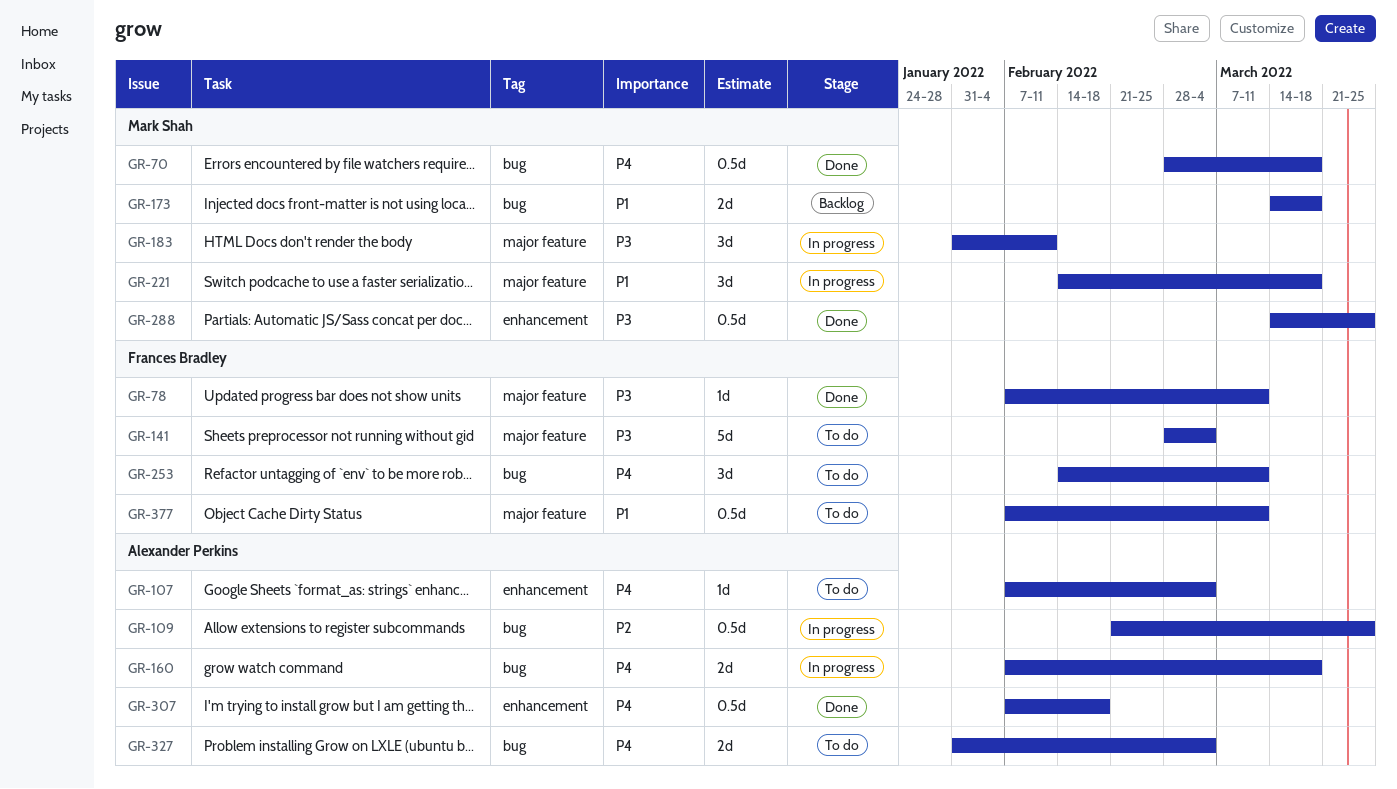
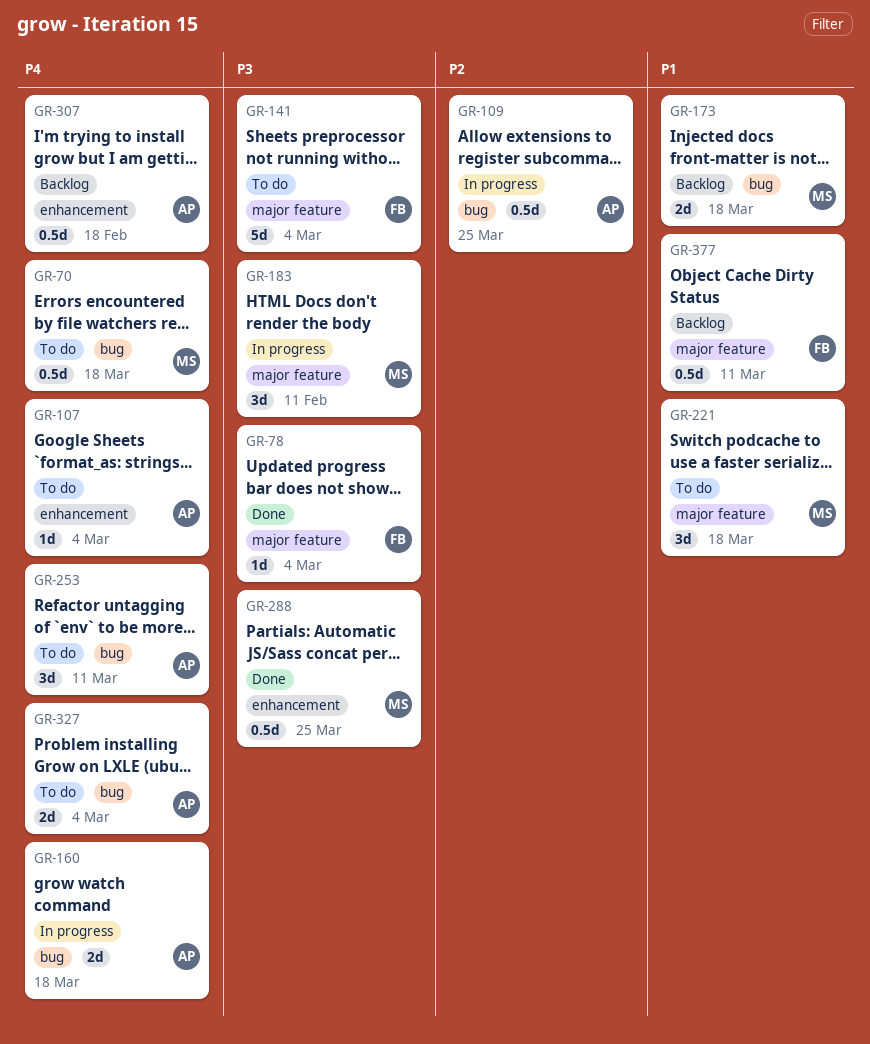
GR-70, status: Done -> To do
GR-78, due: Mar 11 -> Mar 4
GR-221, status: In progress -> To do
GR-253, owner: Frances Bradley -> Alexander Perkins
GR-307, status: Done -> Backlog
GR-377, status: To do -> Backlog

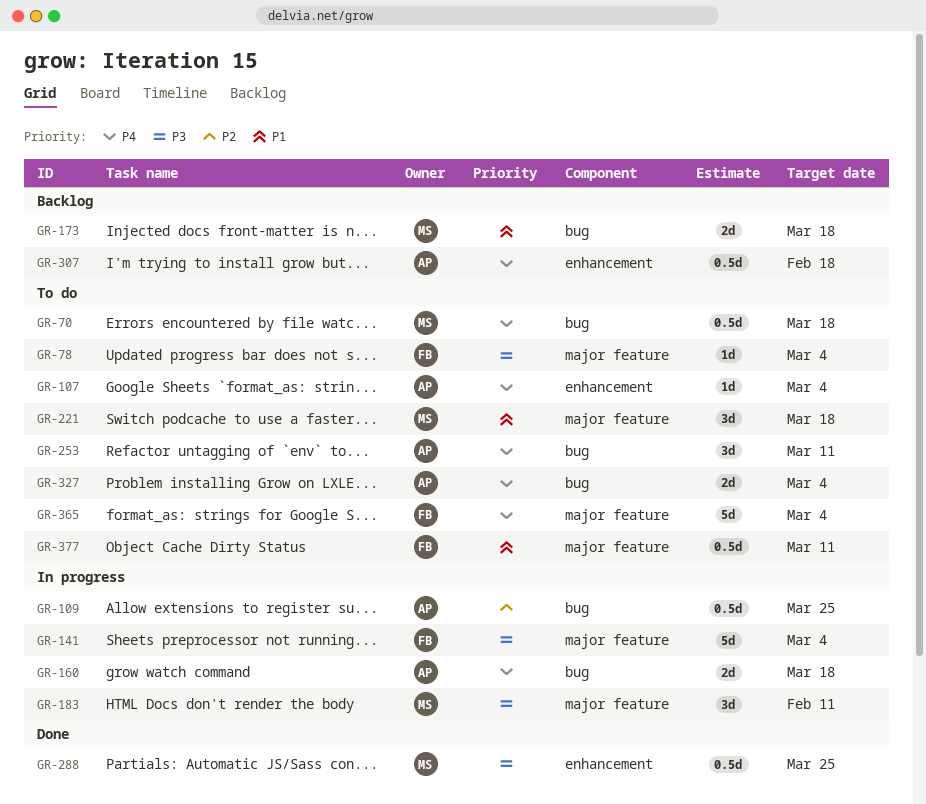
GR-78, status: Done -> To do
GR-141, status: To do -> In progress
GR-365: none -> present
GR-377, status: Backlog -> To do

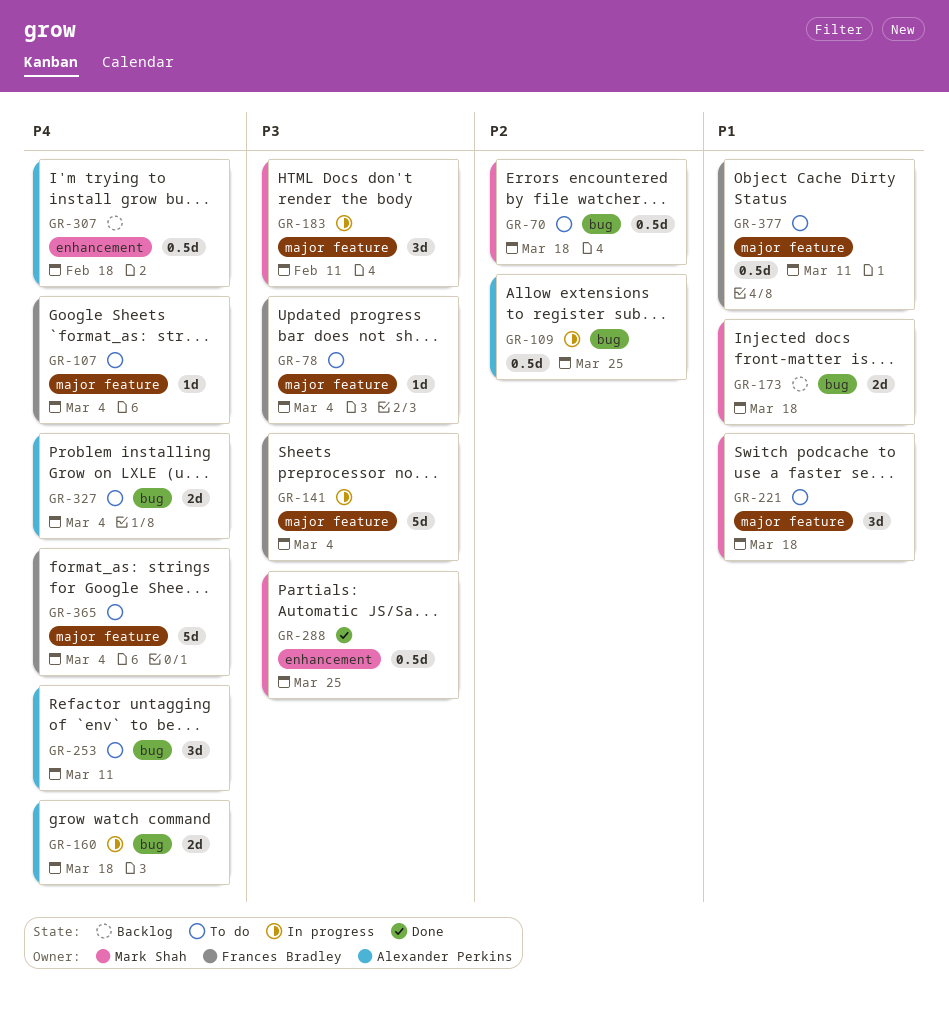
GR-70, priority: P4 -> P2
GR-107, owner: Alexander Perkins -> Frances Bradley
GR-107, label: enhancement -> major feature

